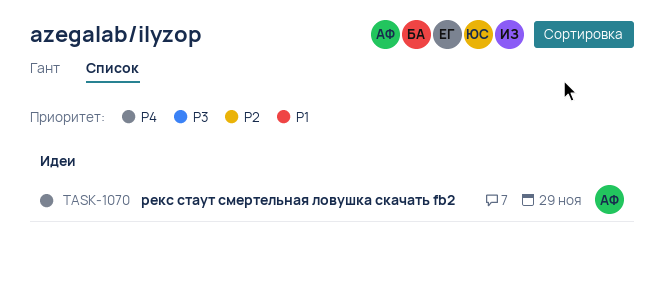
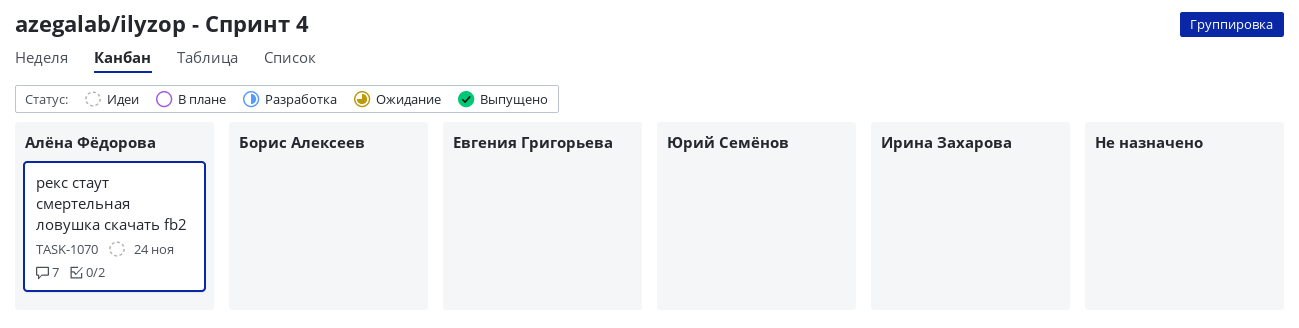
TASK-1070, due: Nov 29 -> Nov 24

